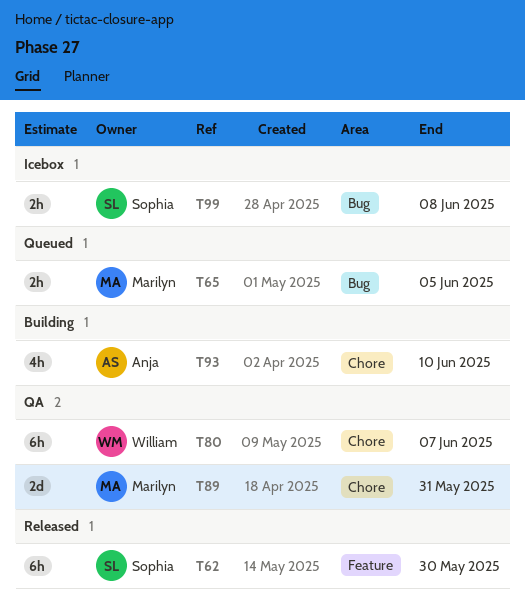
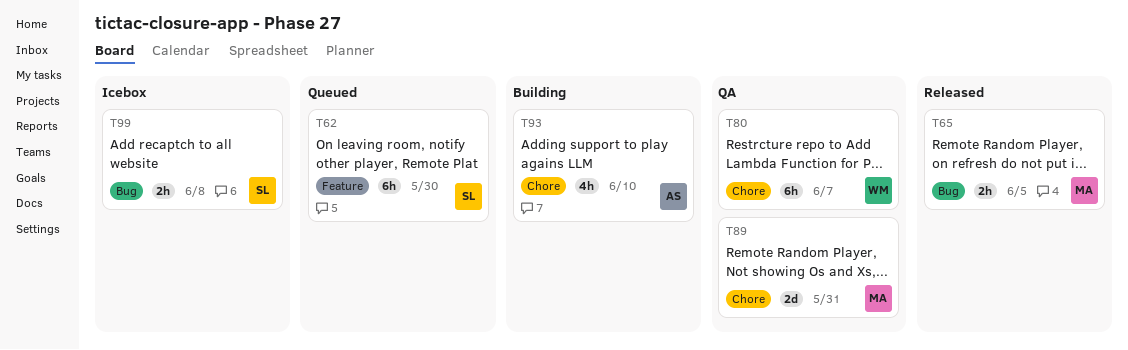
T62, status: Released -> Queued
T65, status: Queued -> Released

